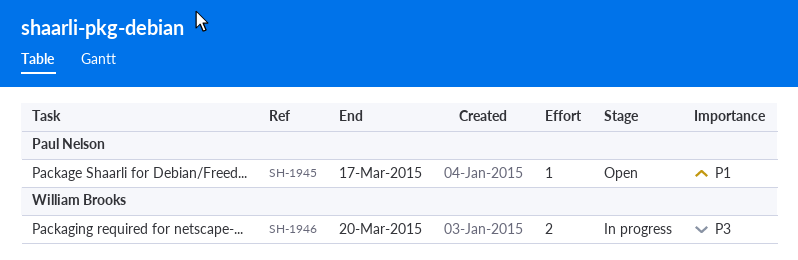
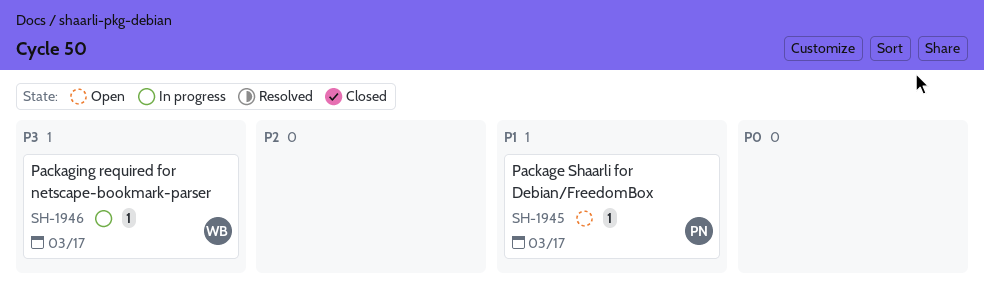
SH-1946, estimate: 2 -> 1
SH-1946, due: Mar 20 -> Mar 17

